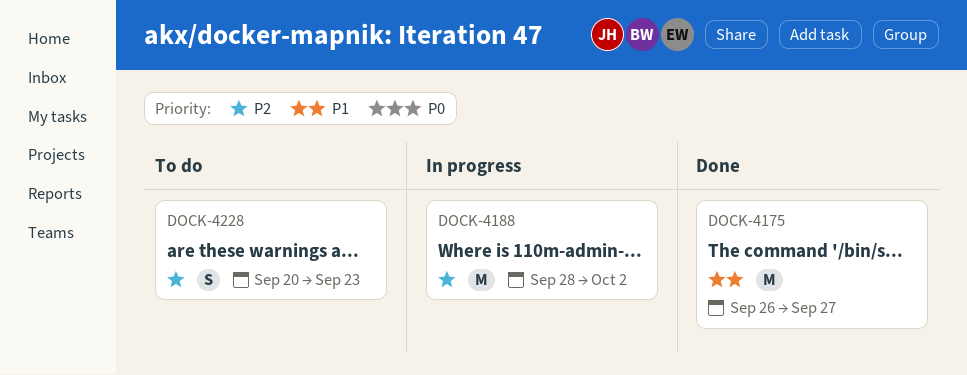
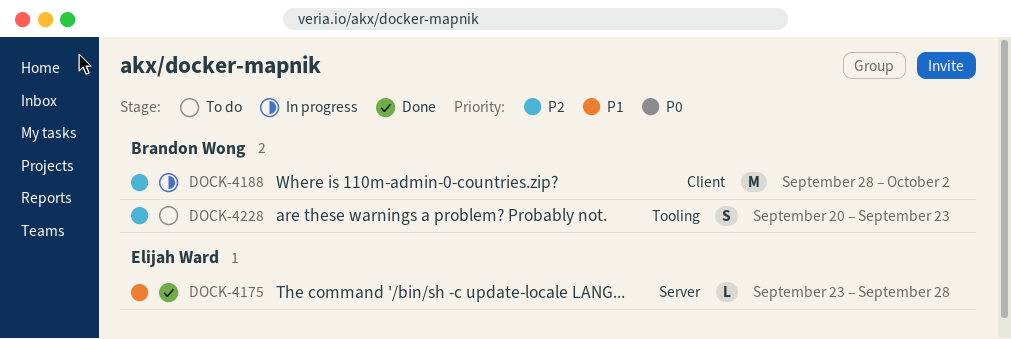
DOCK-4175, estimate: M -> L
DOCK-4175, start: Sep 26 -> Sep 23
DOCK-4175, due: Sep 27 -> Sep 28

